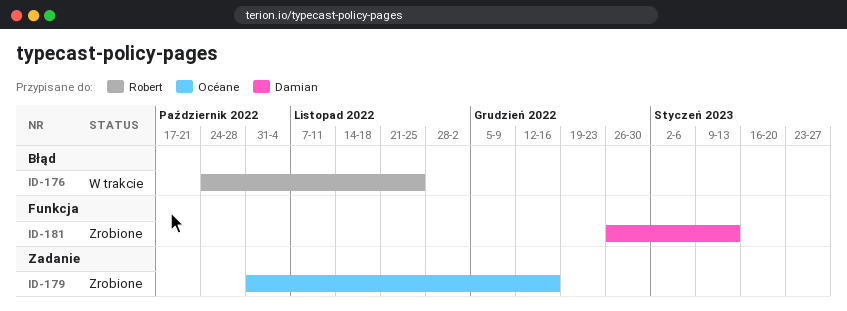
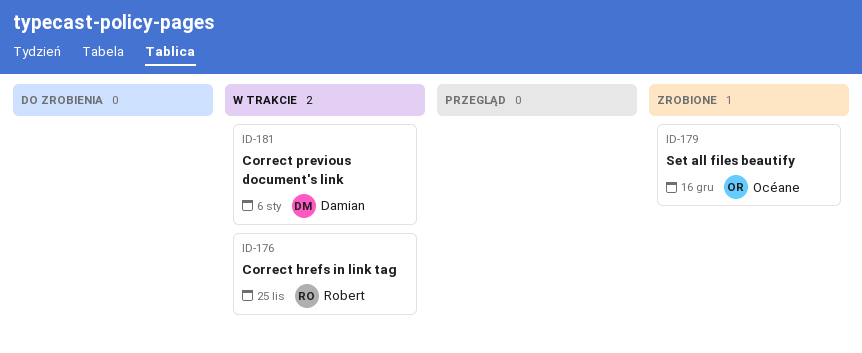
ID-181, status: Zrobione -> W trakcie
ID-181, due: Jan 13 -> Jan 6

